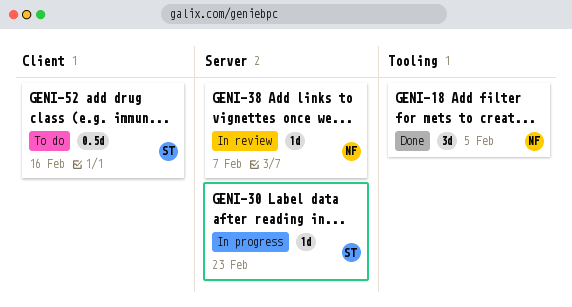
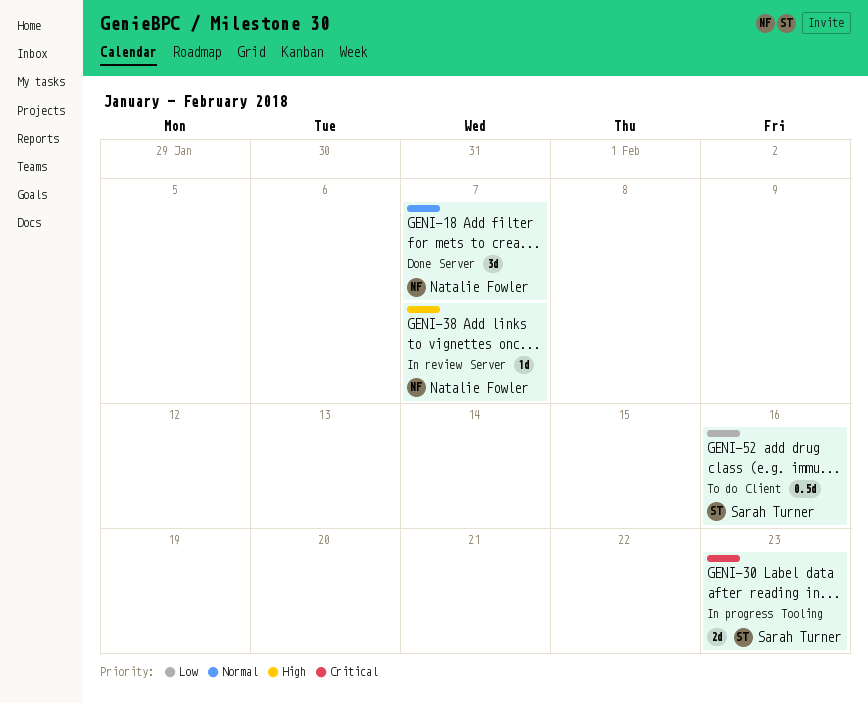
GENI-18, label: Tooling -> Server
GENI-18, due: Feb 5 -> Feb 7
GENI-30, label: Server -> Tooling
GENI-30, estimate: 1d -> 2d

